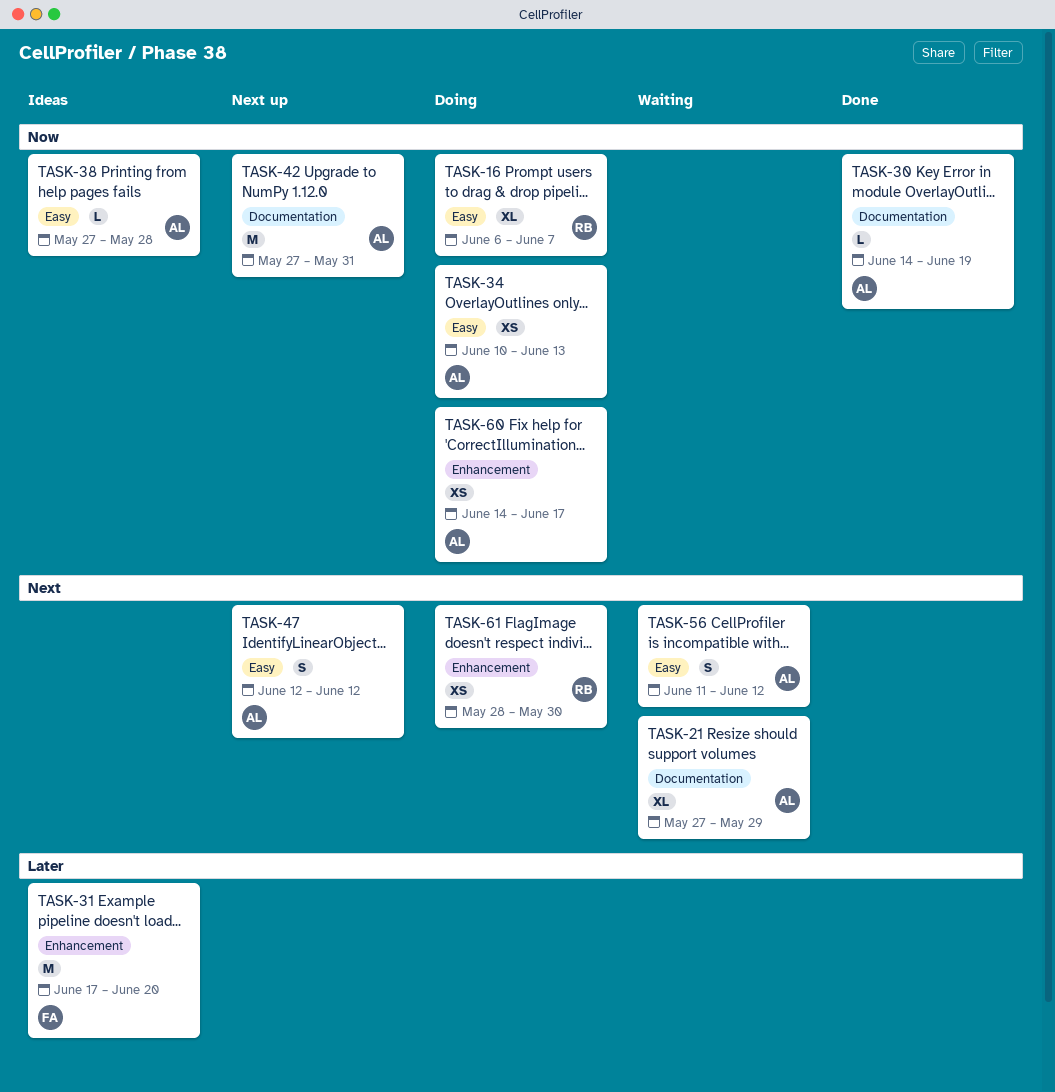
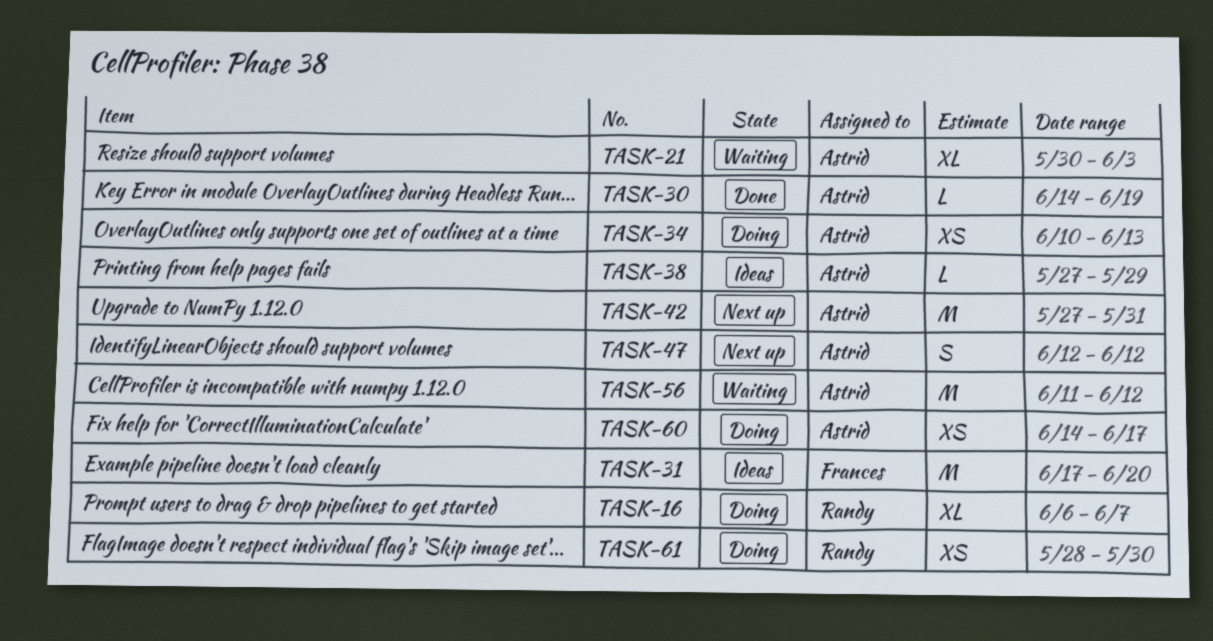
TASK-21, start: May 27 -> May 30
TASK-21, due: May 29 -> Jun 3
TASK-38, due: May 28 -> May 29
TASK-56, estimate: S -> M

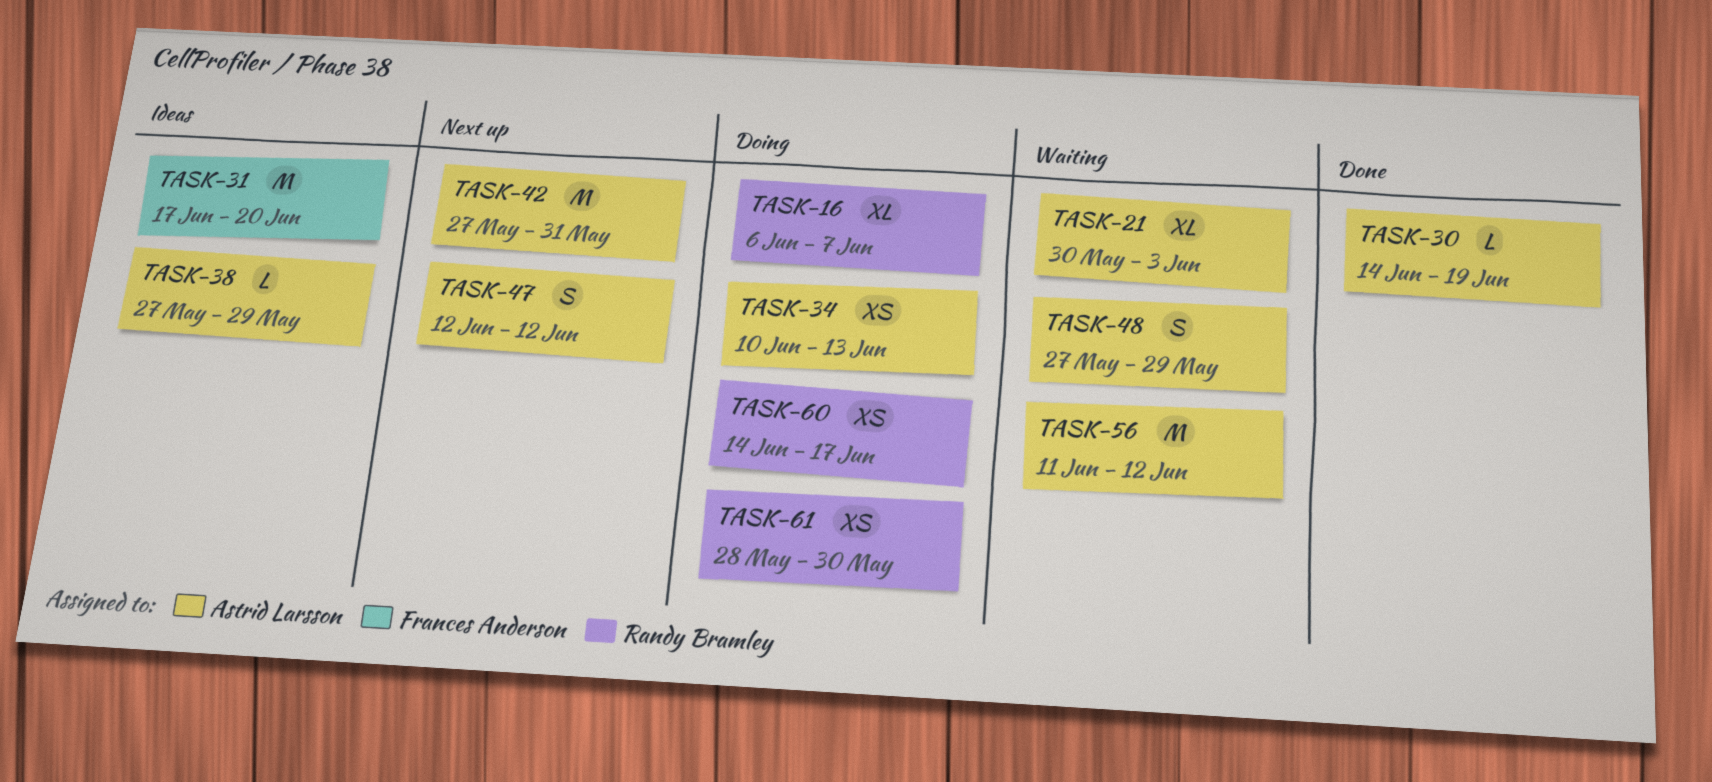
TASK-48: none -> present
TASK-60, owner: Astrid Larsson -> Randy Bramley

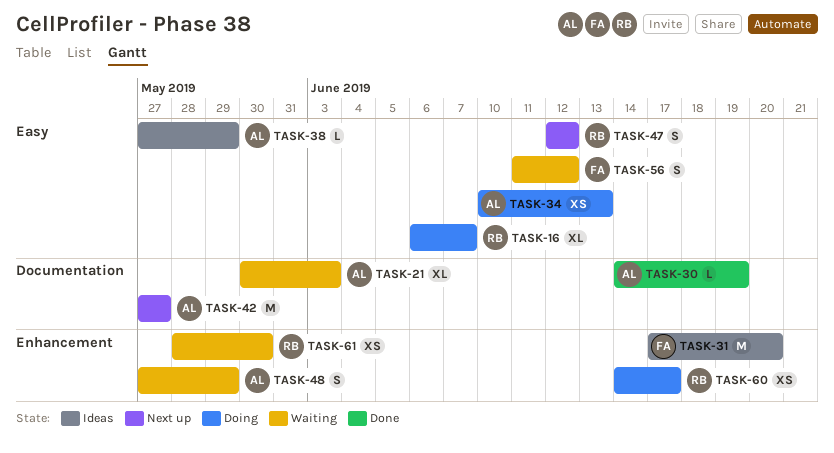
TASK-42, due: May 31 -> May 27
TASK-47, owner: Astrid Larsson -> Randy Bramley
TASK-56, owner: Astrid Larsson -> Frances Anderson
TASK-56, estimate: M -> S
TASK-61, status: Doing -> Waiting

